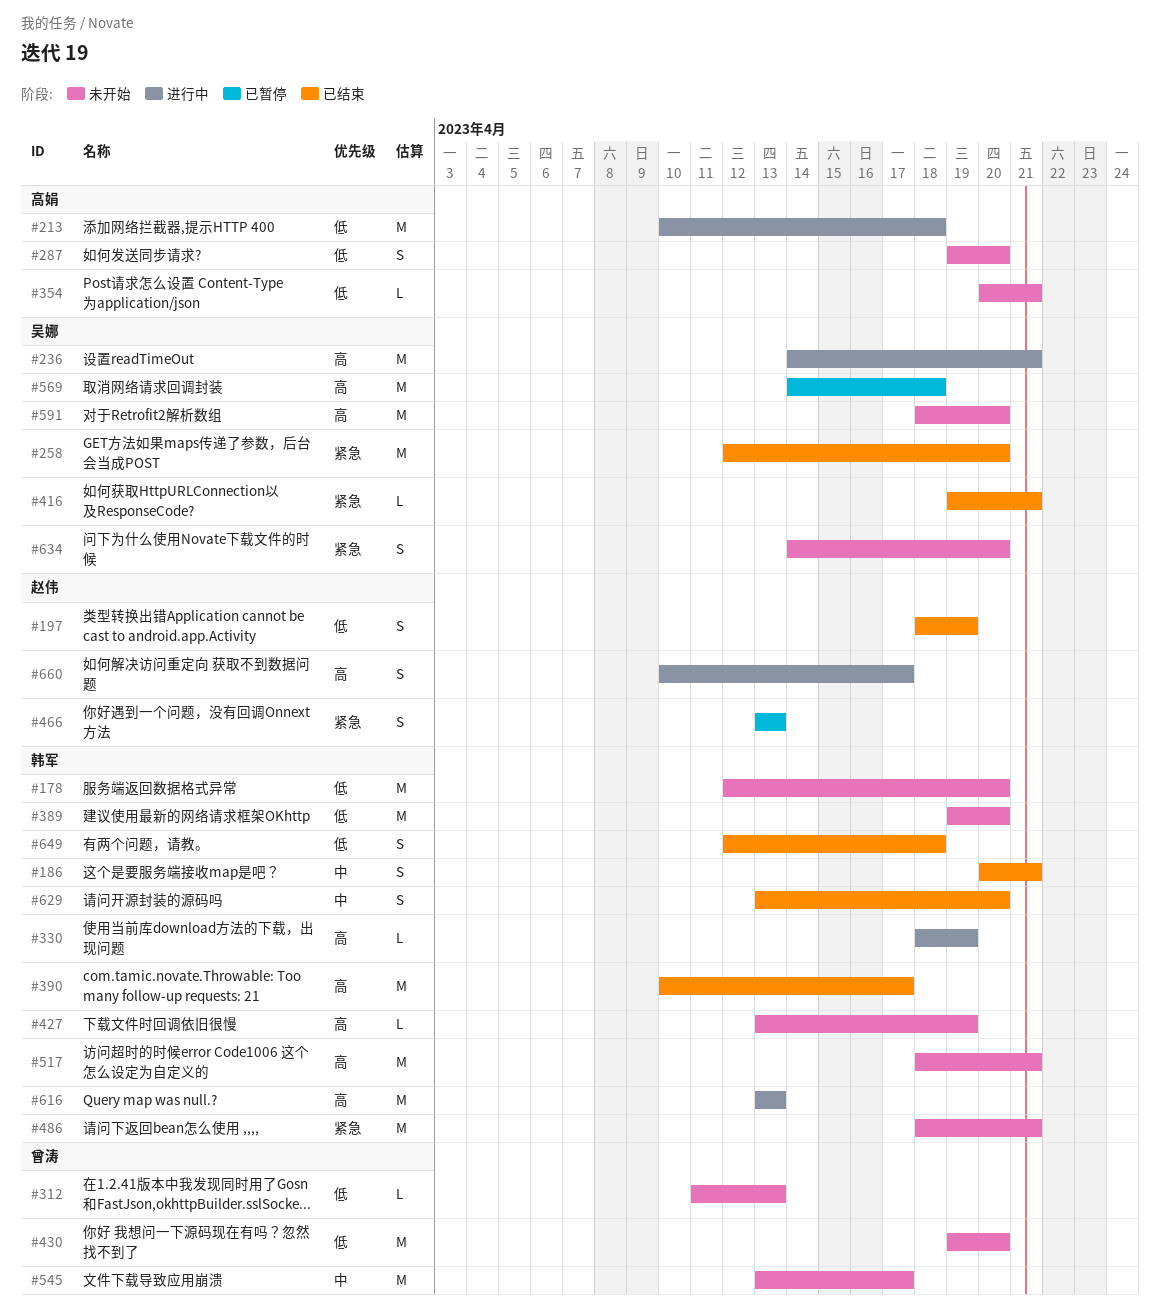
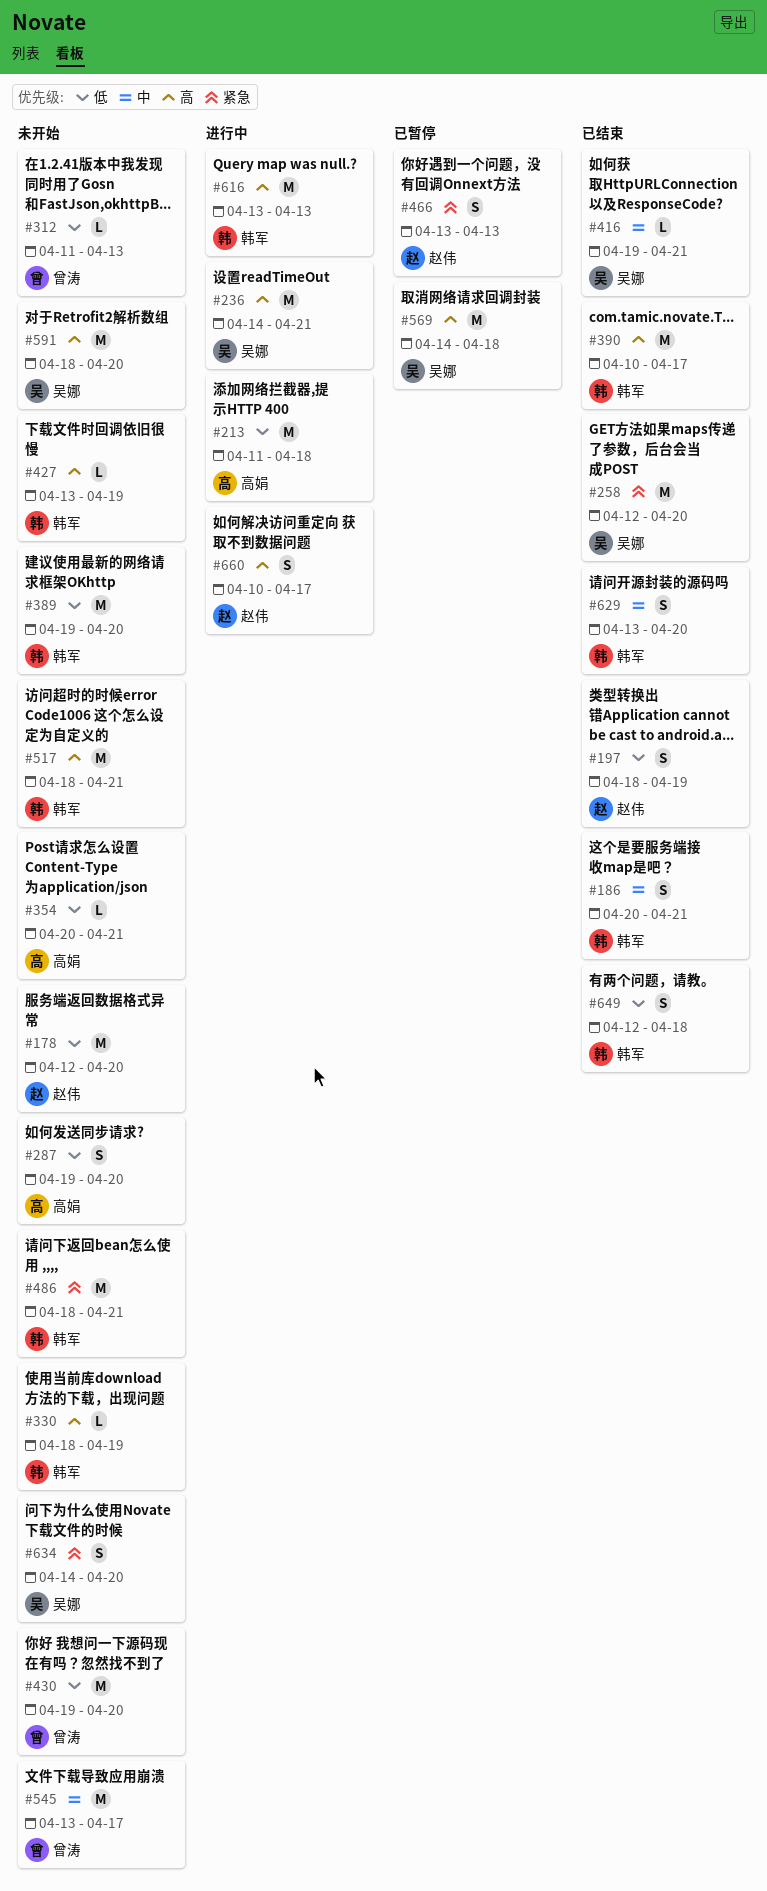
#178, owner: 韩军 -> 赵伟
#213, start: Apr 10 -> Apr 11
#330, status: 进行中 -> 未开始
#416, priority: 紧急 -> 中

